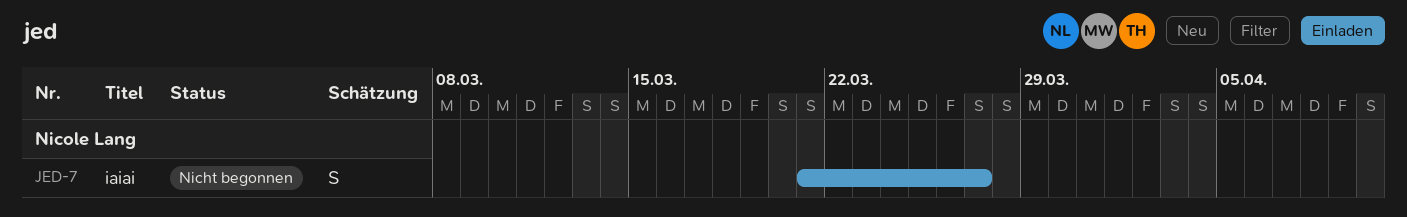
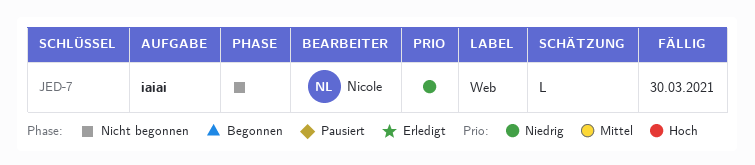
JED-7, estimate: S -> L
JED-7, due: Mar 27 -> Mar 30

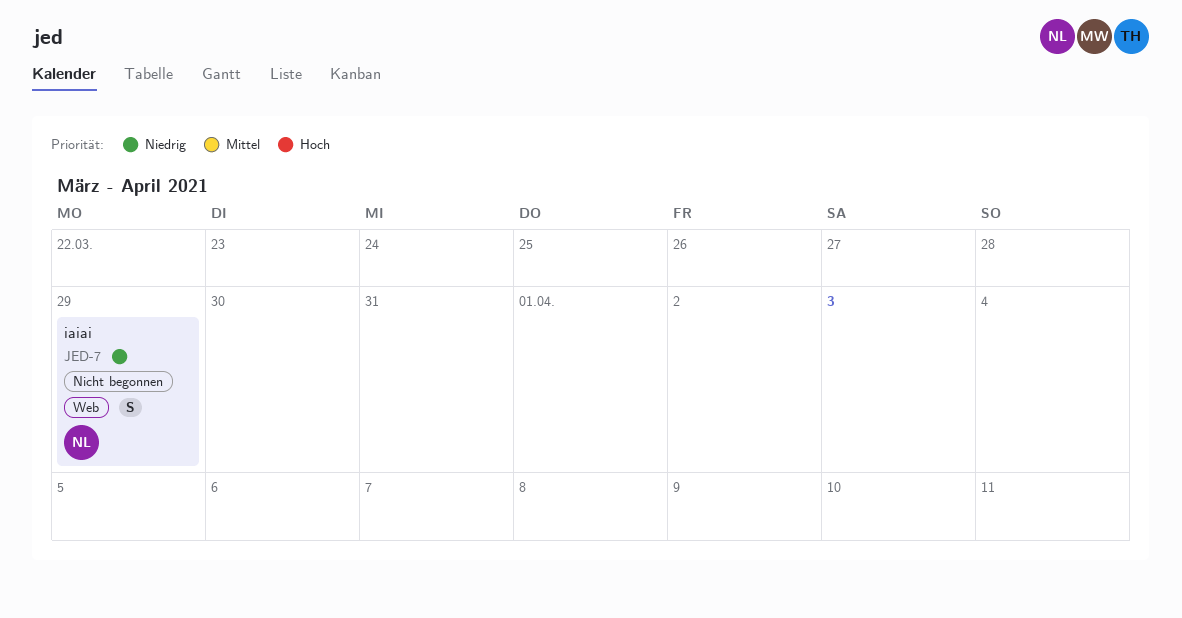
JED-7, estimate: L -> S
JED-7, due: Mar 30 -> Mar 29

